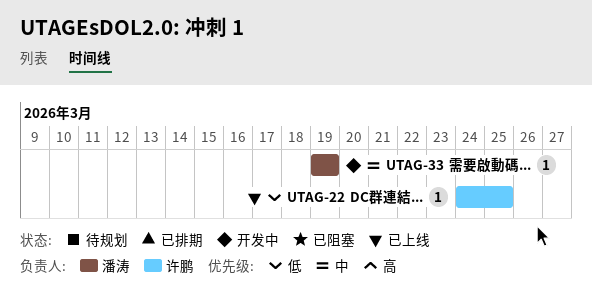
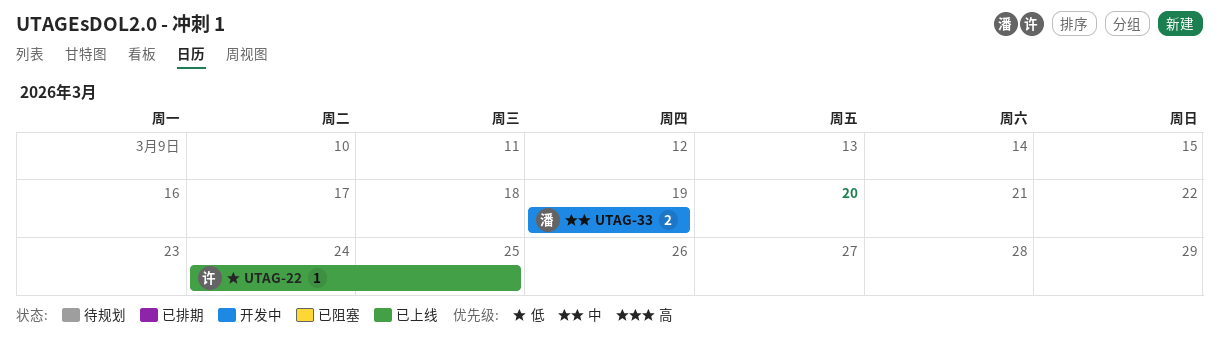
UTAG-33, estimate: 1 -> 2

